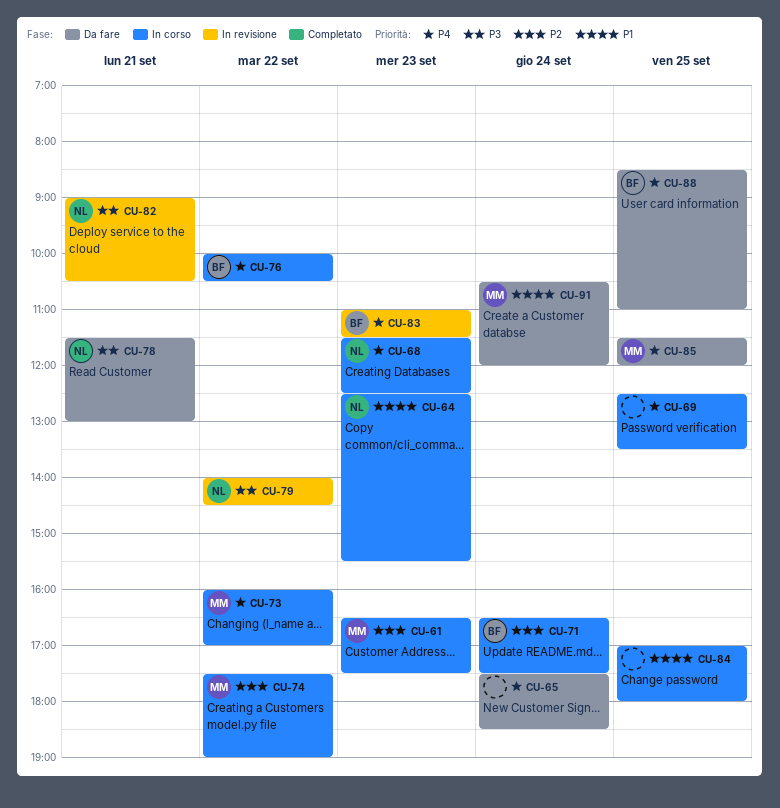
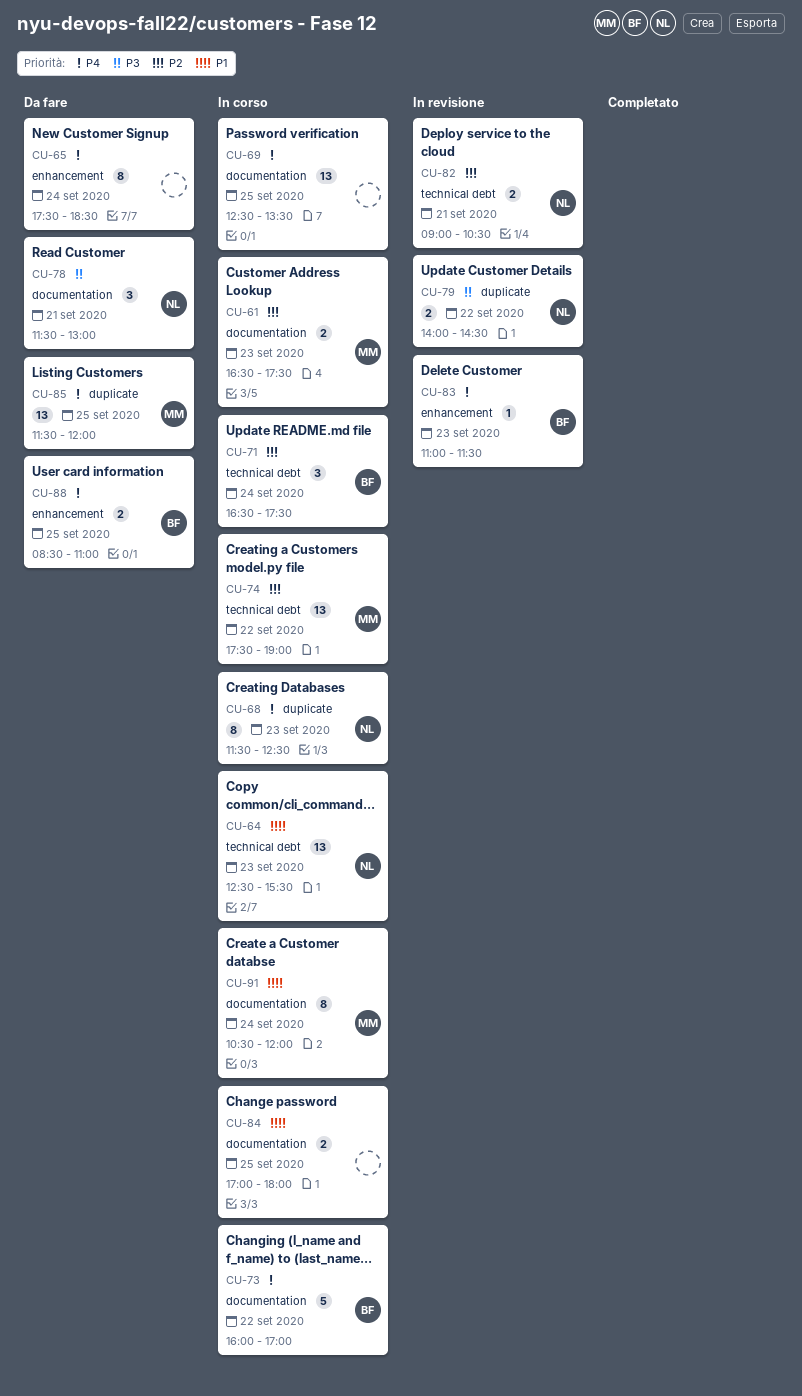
CU-73, owner: MM -> BF
CU-76: present -> none
CU-82, priority: P3 -> P2
CU-91, status: Da fare -> In corso

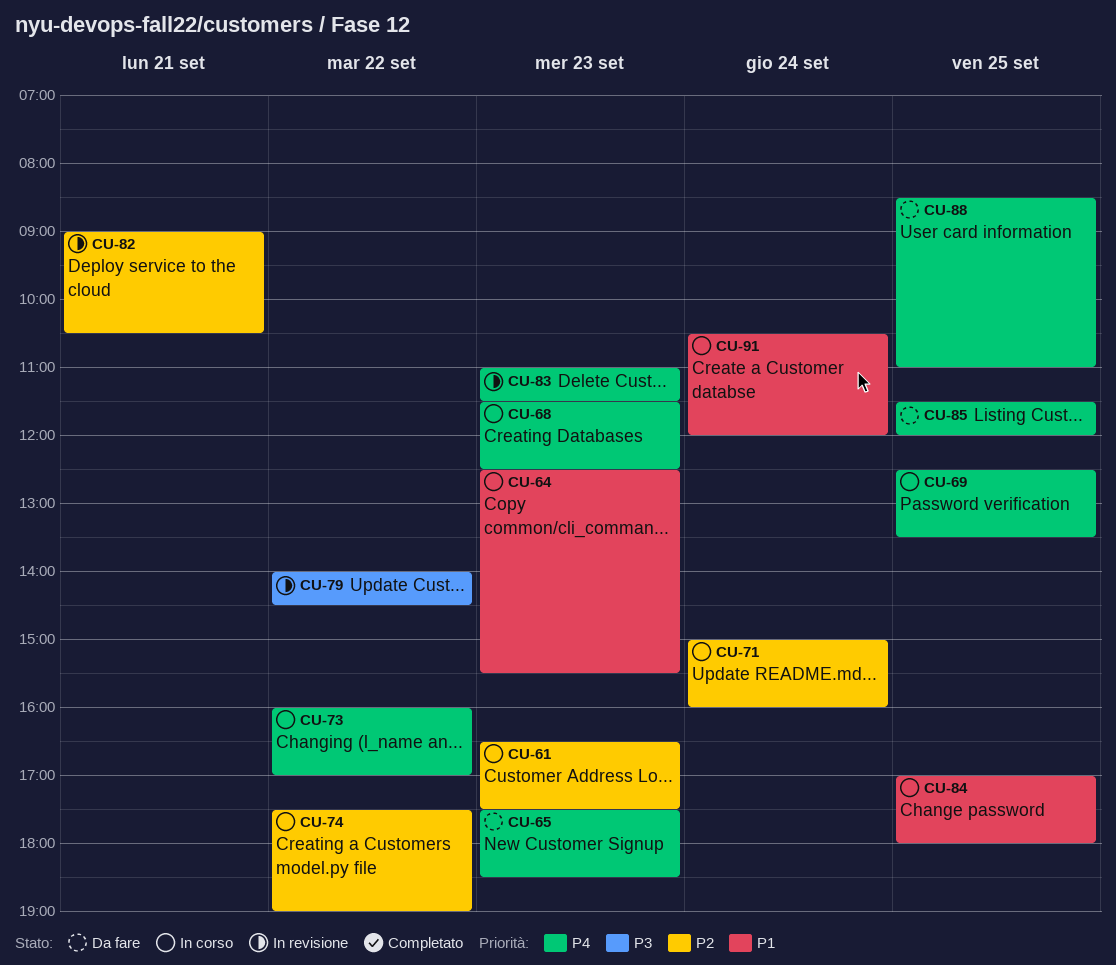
CU-65, day: Sep 24 -> Sep 23
CU-71, begins: 16:30 -> 15:00
CU-71, ends: 17:30 -> 16:00
CU-78: present -> none

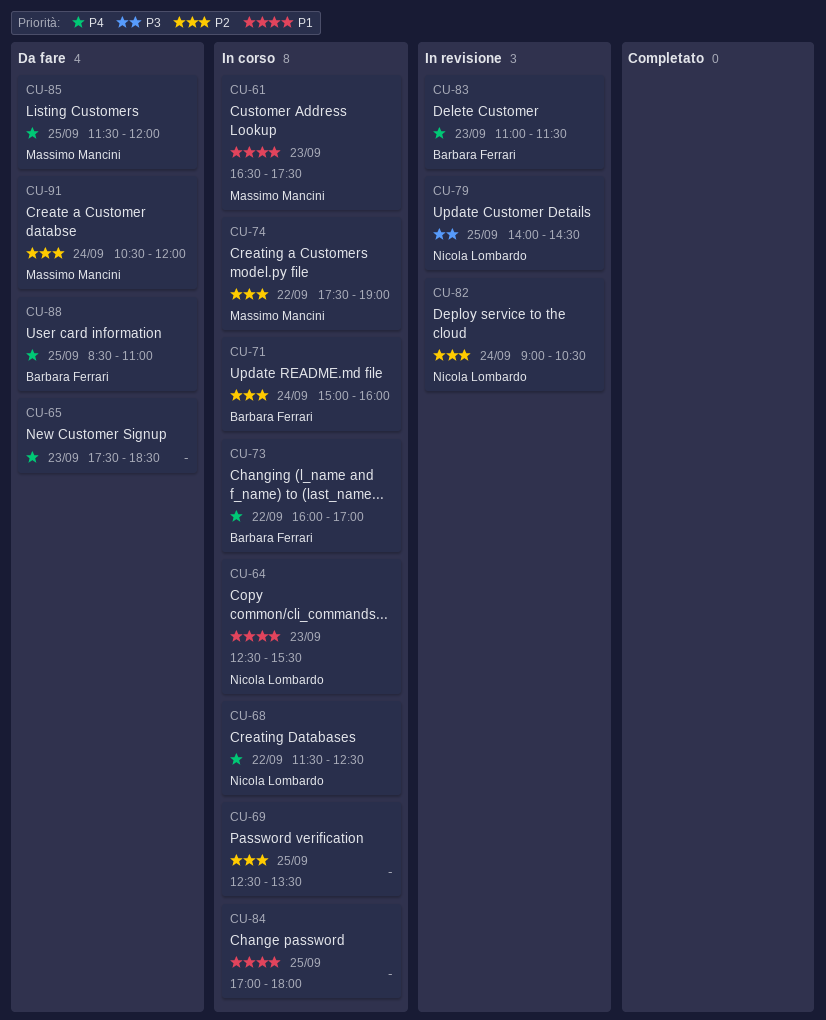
CU-61, priority: P2 -> P1
CU-68, day: Sep 23 -> Sep 22
CU-69, priority: P4 -> P2
CU-79, day: Sep 22 -> Sep 25
CU-82, day: Sep 21 -> Sep 24
CU-91, status: In corso -> Da fare
CU-91, priority: P1 -> P2

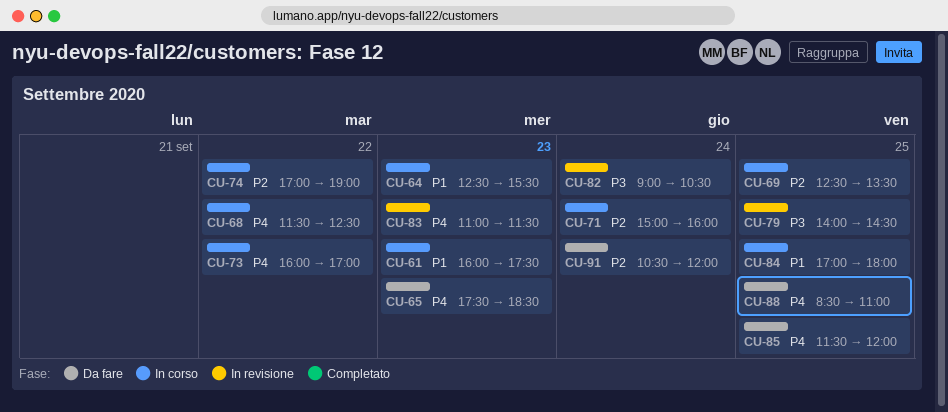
CU-61, begins: 16:30 -> 16:00
CU-74, begins: 17:30 -> 17:00
CU-82, priority: P2 -> P3

